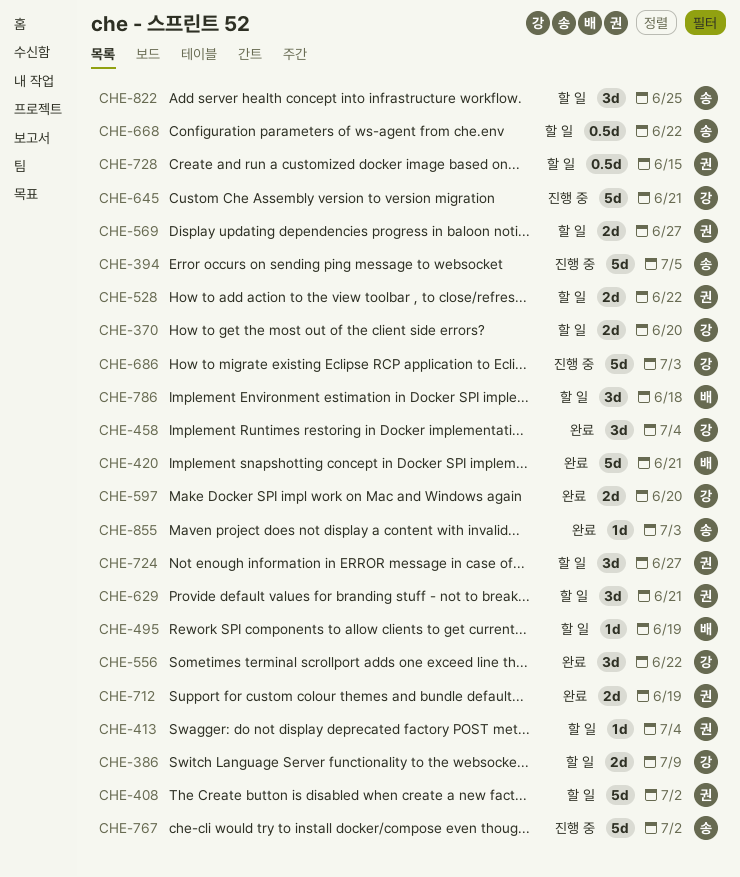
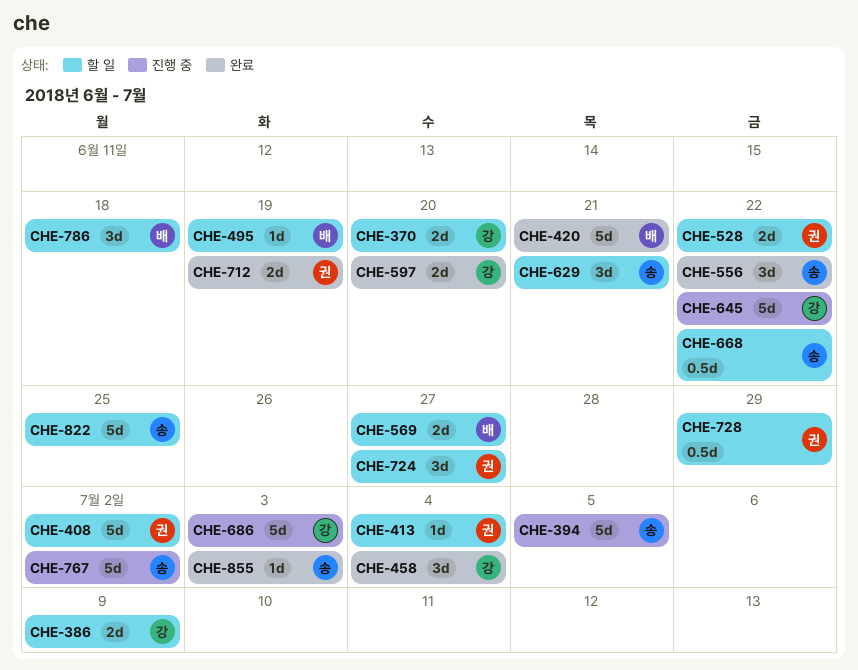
CHE-556, owner: 강 -> 송
CHE-569, owner: 권 -> 배
CHE-629, owner: 권 -> 송
CHE-645, due: Jun 21 -> Jun 22
CHE-728, due: Jun 15 -> Jun 29
CHE-822, estimate: 3d -> 5d

